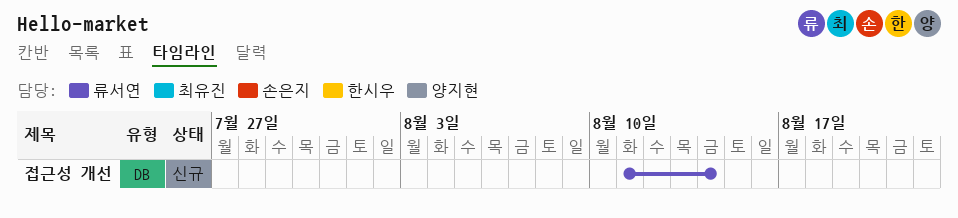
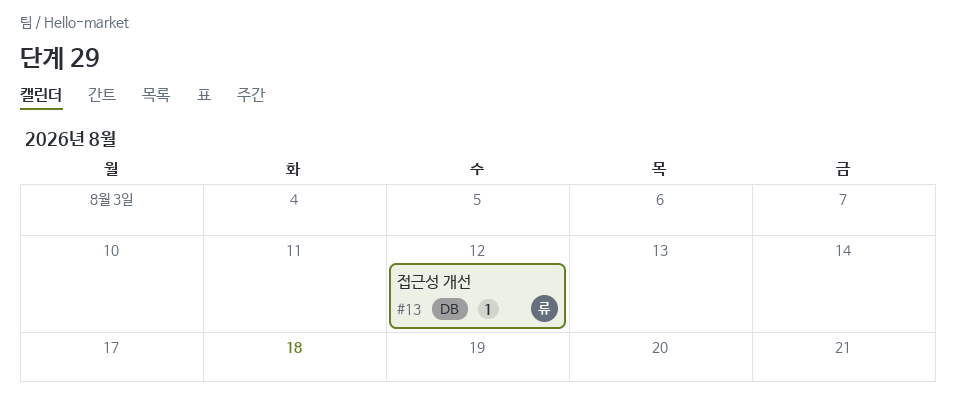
접근성 개선, due: Aug 14 -> Aug 12

